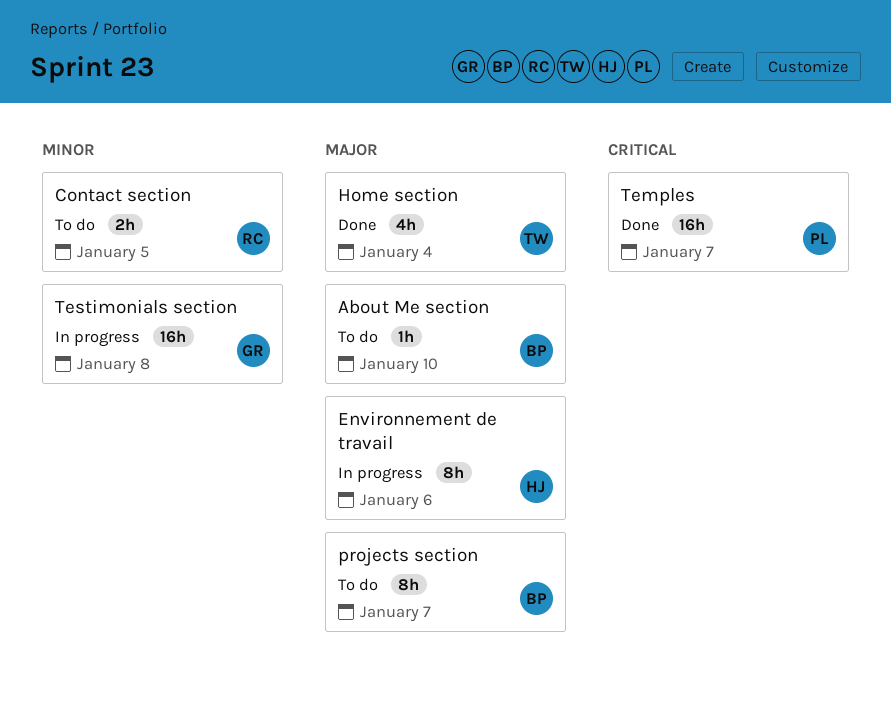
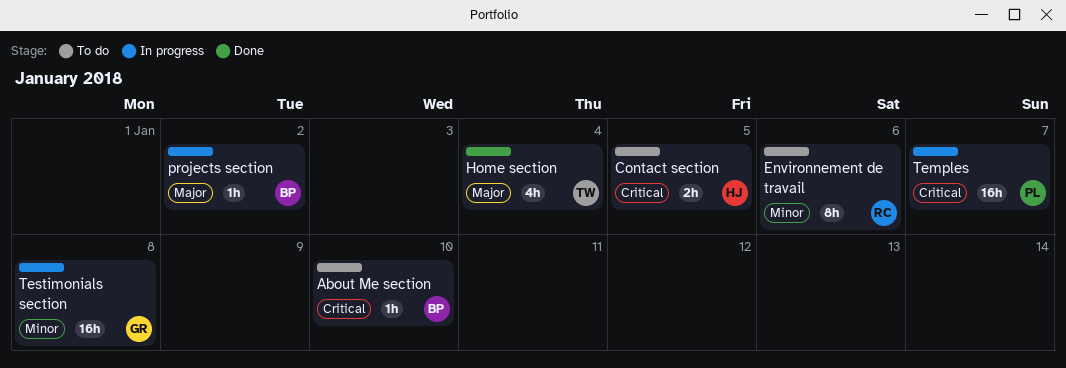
About Me section, priority: Major -> Critical
Contact section, owner: RC -> HJ
Contact section, priority: Minor -> Critical
Environnement de travail, status: In progress -> To do
Environnement de travail, owner: HJ -> RC
Environnement de travail, priority: Major -> Minor
projects section, status: To do -> In progress
projects section, estimate: 8h -> 1h
projects section, due: Jan 7 -> Jan 2
Temples, status: Done -> In progress

